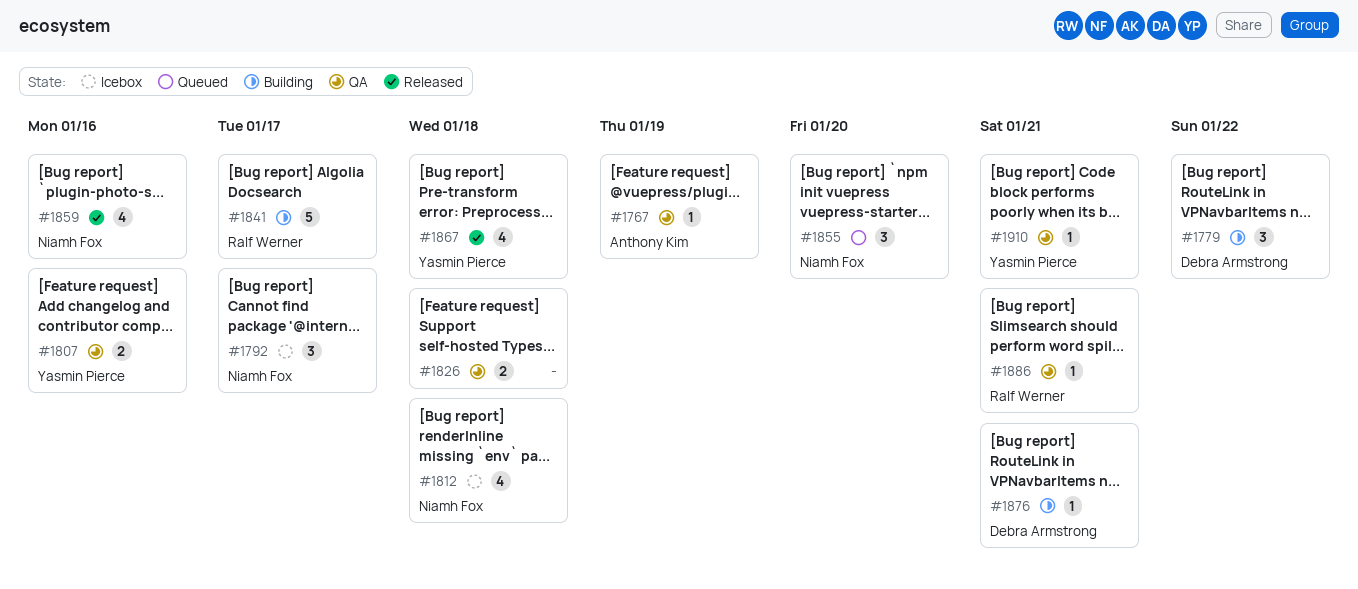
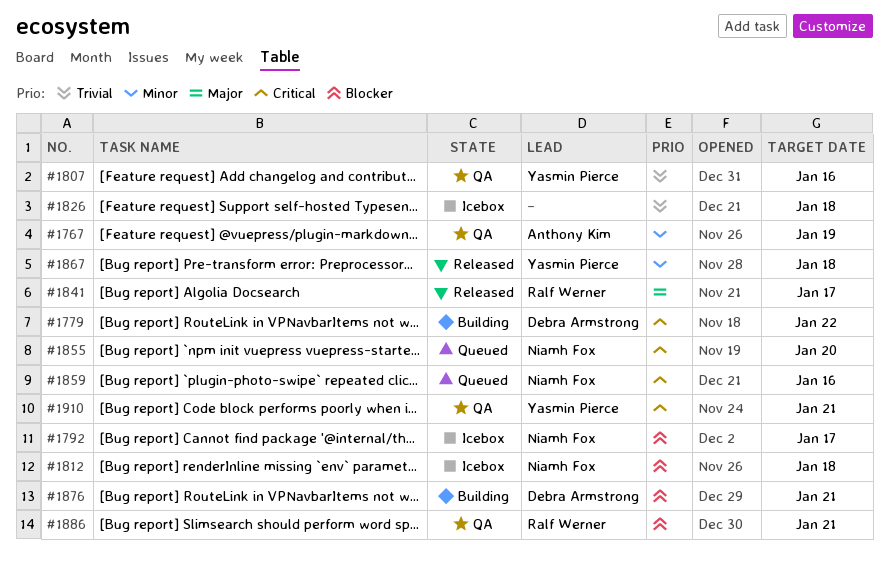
#1826, status: QA -> Icebox
#1841, status: Building -> Released
#1859, status: Released -> Queued

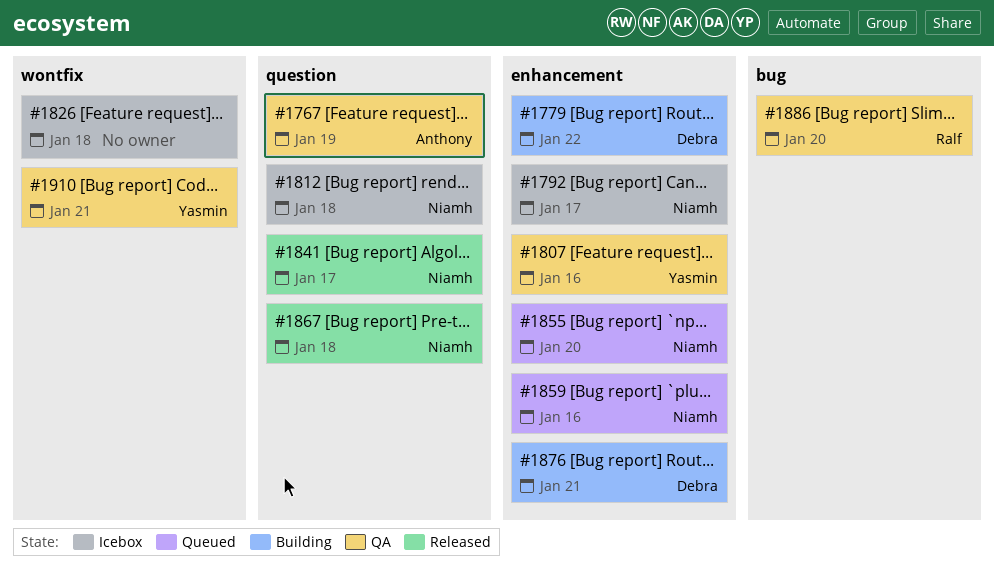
#1841, owner: Ralf Werner -> Niamh Fox
#1867, owner: Yasmin Pierce -> Niamh Fox
#1886, due: Jan 21 -> Jan 20

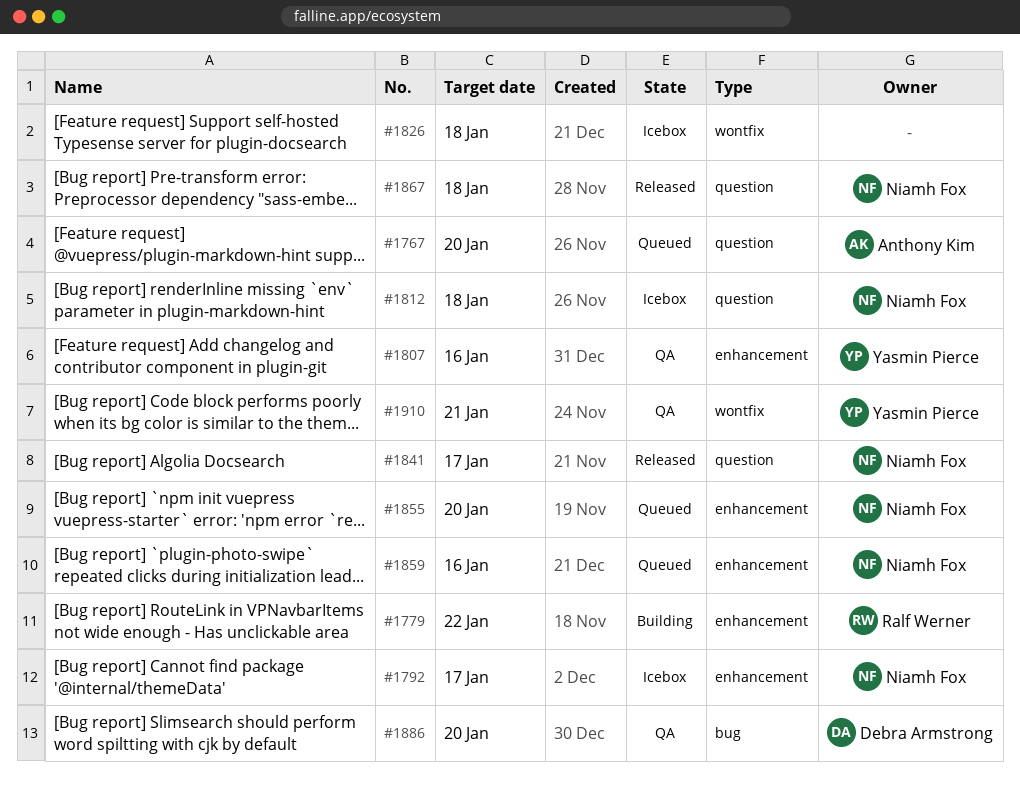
#1767, status: QA -> Queued
#1767, due: Jan 19 -> Jan 20
#1779, owner: Debra Armstrong -> Ralf Werner
#1876: present -> none
#1886, owner: Ralf Werner -> Debra Armstrong

